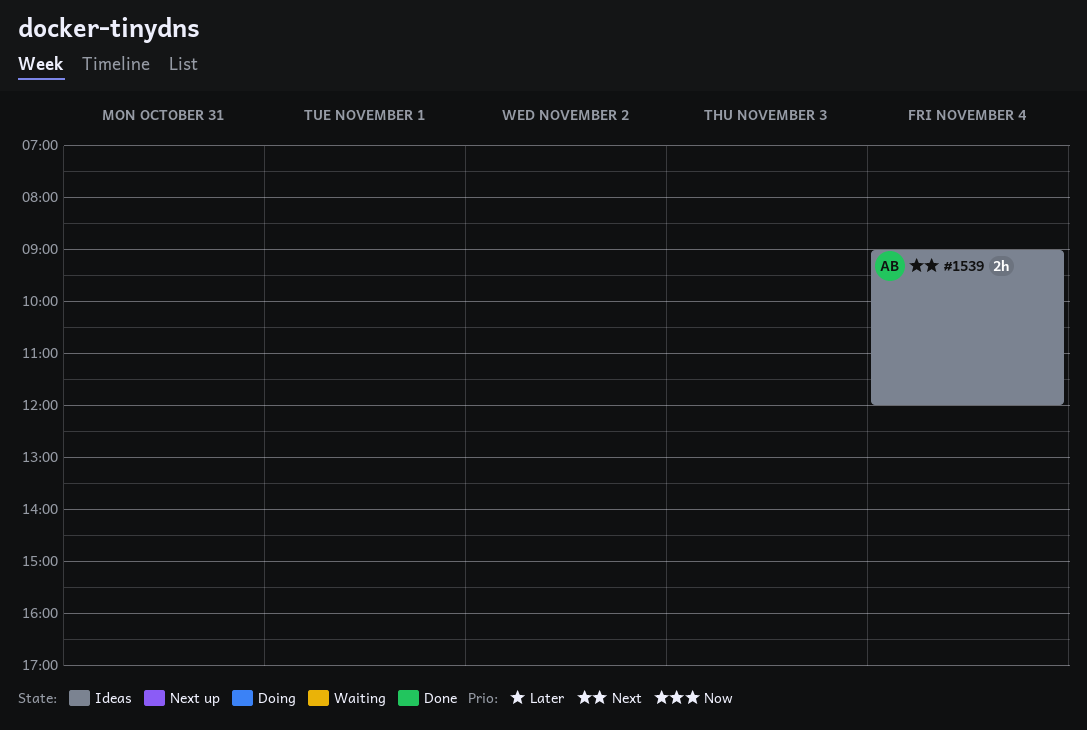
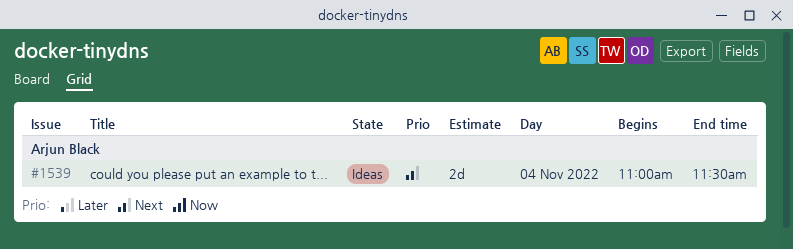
#1539, estimate: 2h -> 2d
#1539, begins: 09:00 -> 11:00
#1539, ends: 12:00 -> 11:30

